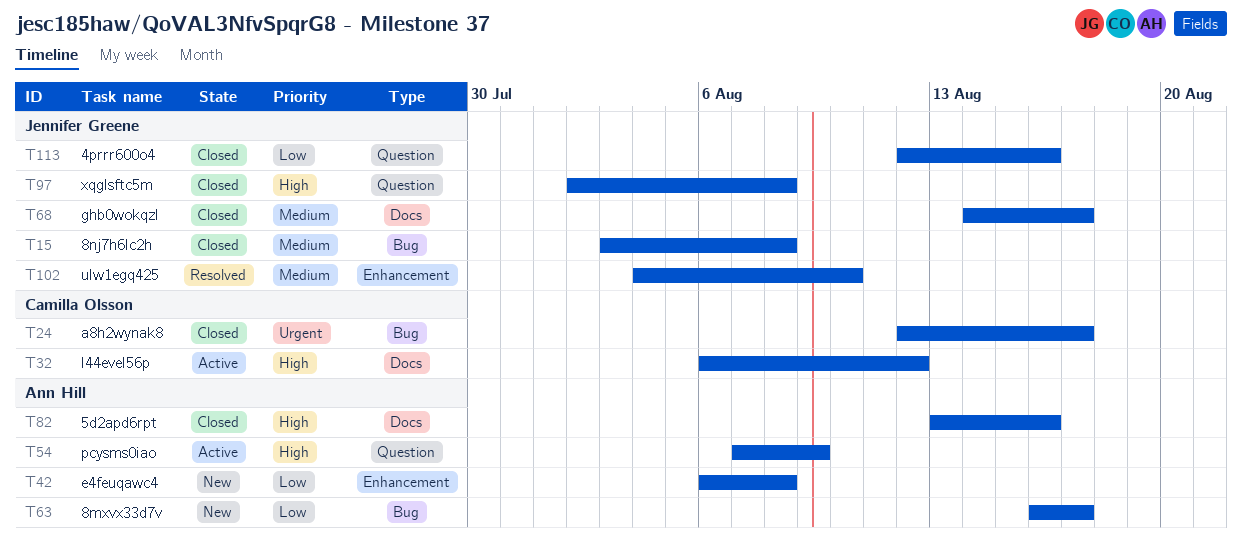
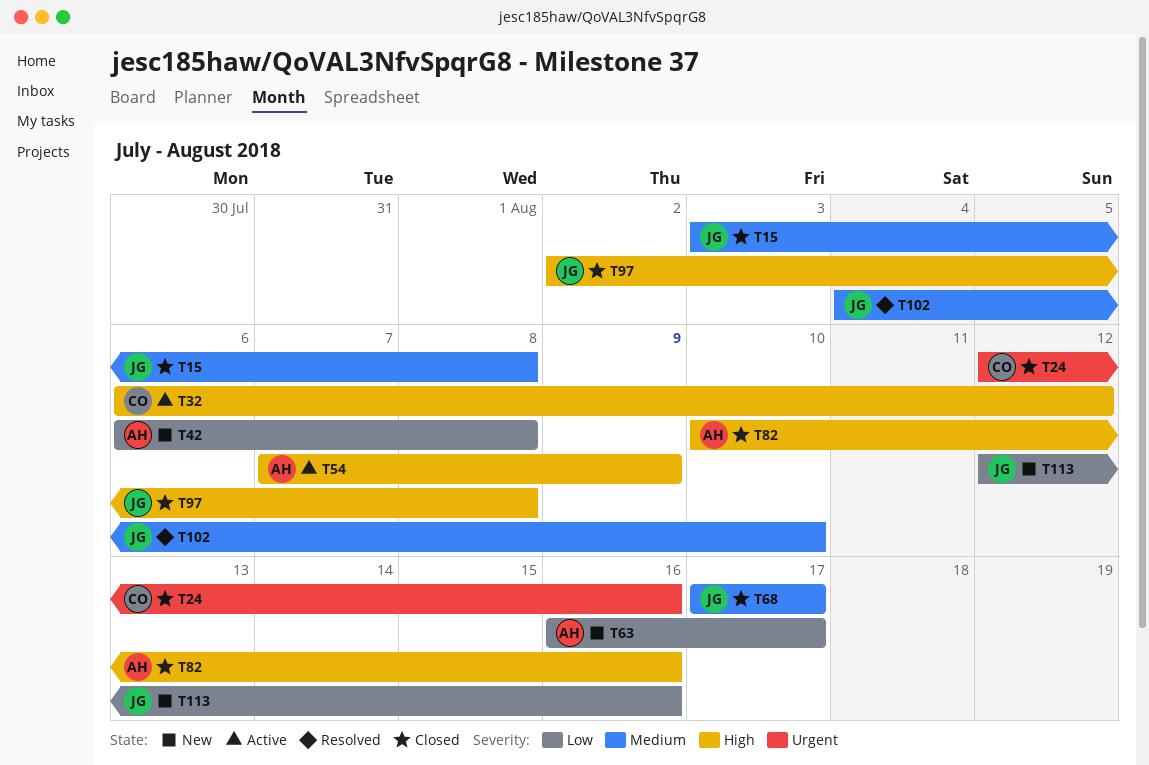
T24, due: Aug 17 -> Aug 16
T68, start: Aug 14 -> Aug 17
T82, start: Aug 13 -> Aug 10
T113, status: Closed -> New

